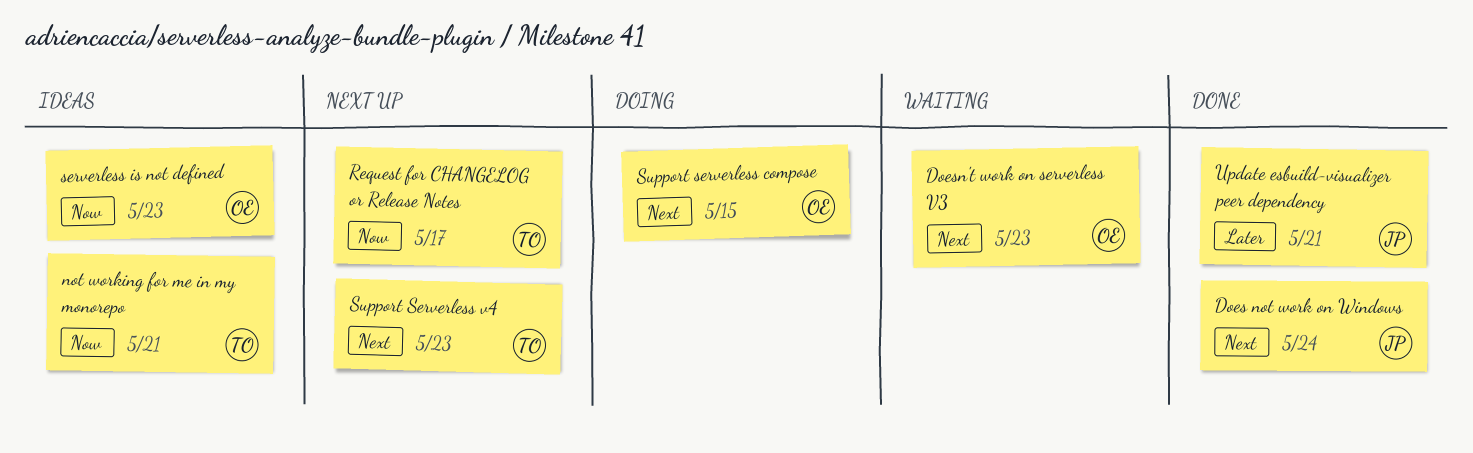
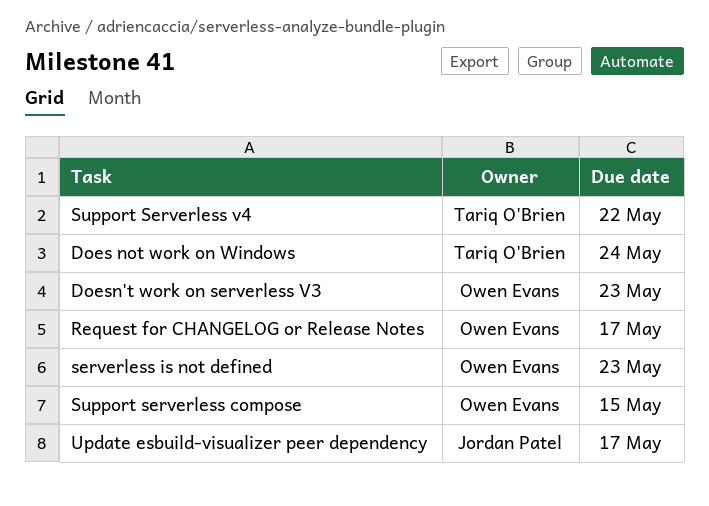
Does not work on Windows, owner: Jordan Patel -> Tariq O'Brien
not working for me in my monorepo: present -> none
Request for CHANGELOG or Release Notes, owner: Tariq O'Brien -> Owen Evans
Support Serverless v4, due: May 23 -> May 22
Update esbuild-visualizer peer dependency, due: May 21 -> May 17

